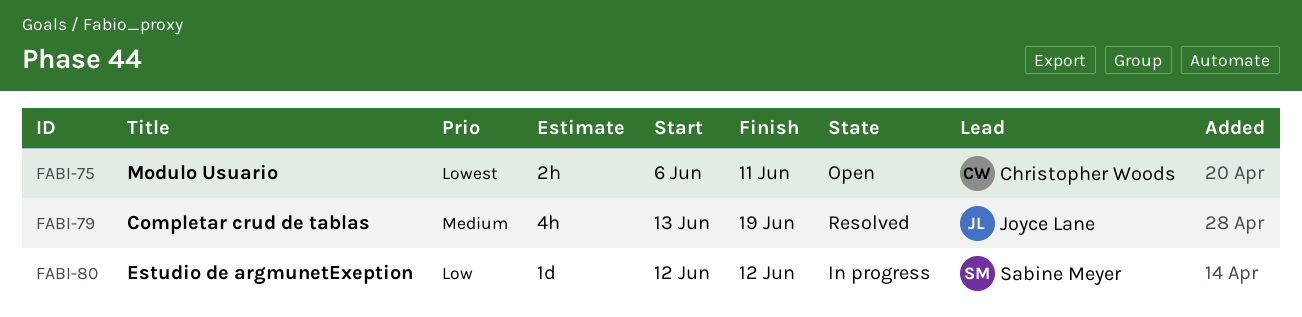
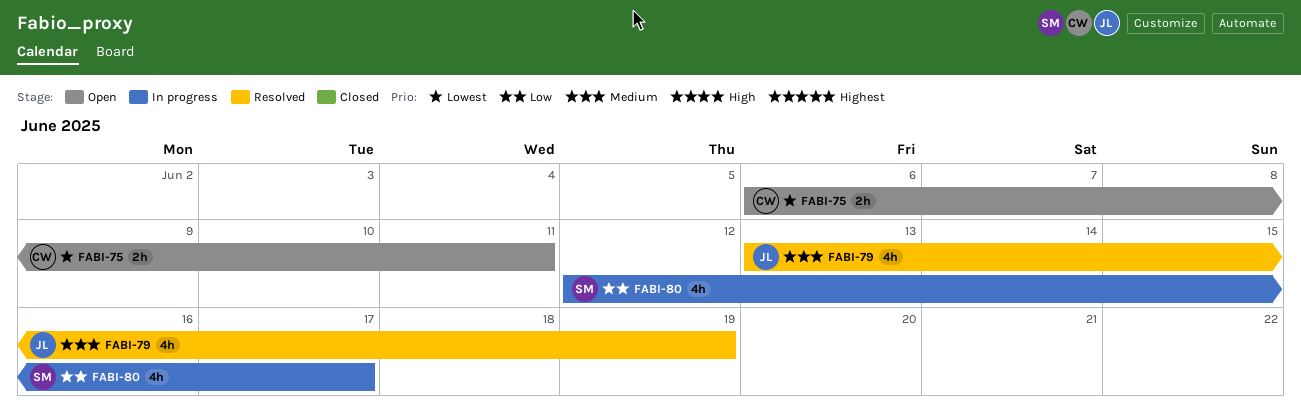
FABI-80, estimate: 1d -> 4h
FABI-80, due: Jun 12 -> Jun 17

